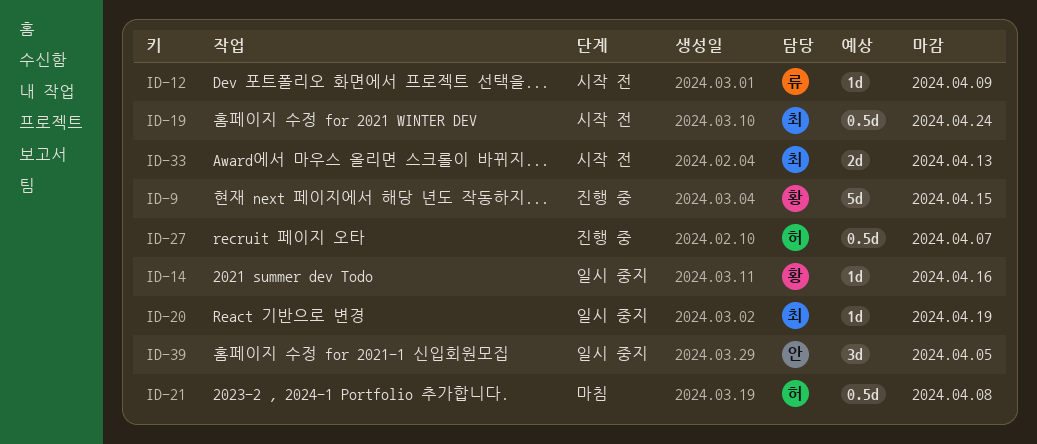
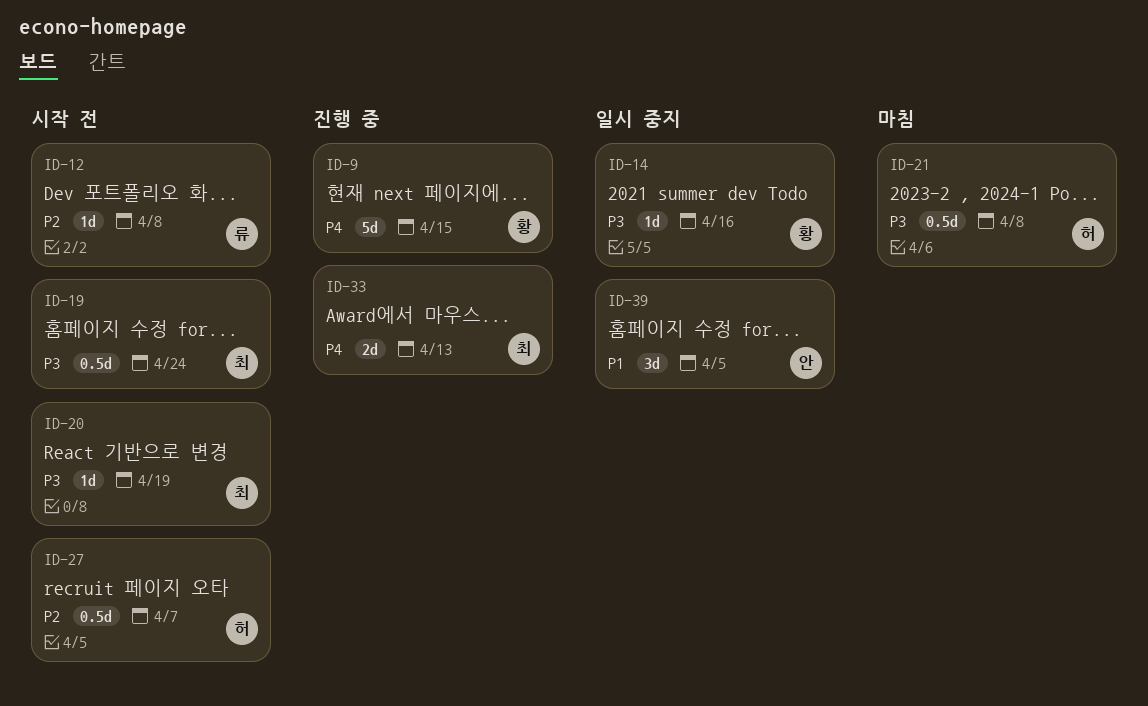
ID-12, due: Apr 9 -> Apr 8
ID-20, status: 일시 중지 -> 시작 전
ID-27, status: 진행 중 -> 시작 전
ID-33, status: 시작 전 -> 진행 중

